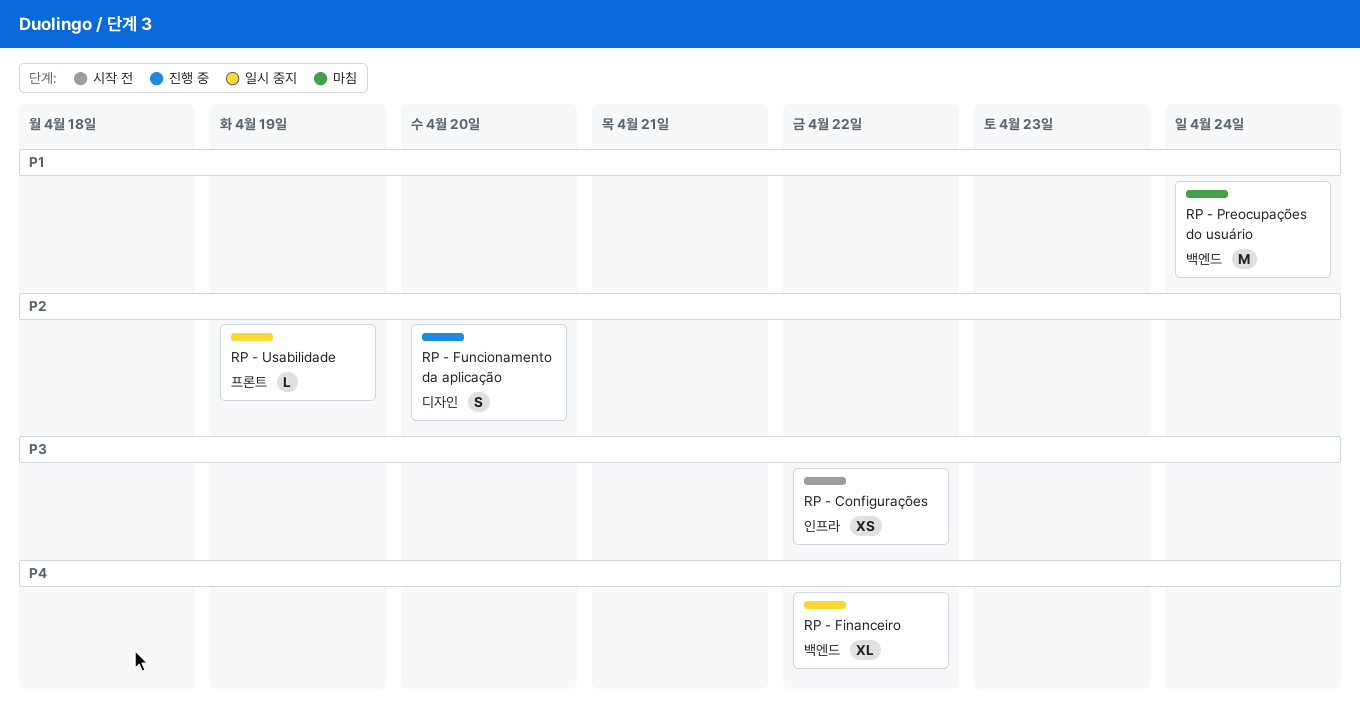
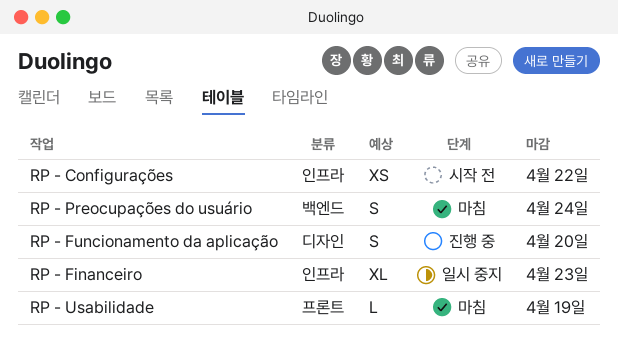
RP - Financeiro, label: 백엔드 -> 인프라
RP - Financeiro, due: Apr 22 -> Apr 23
RP - Preocupações do usuário, estimate: M -> S
RP - Usabilidade, status: 일시 중지 -> 마침

